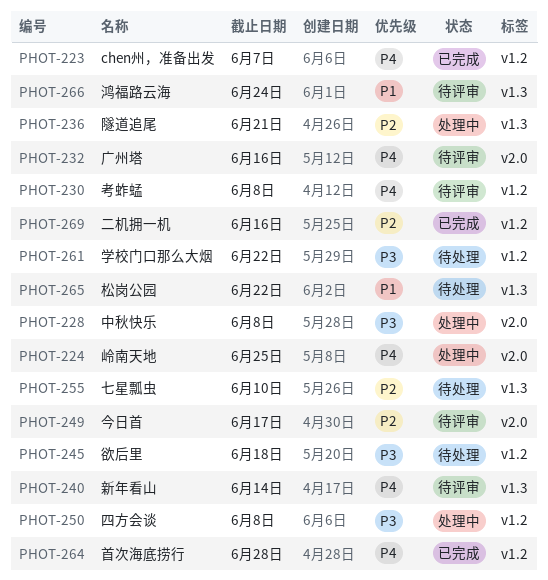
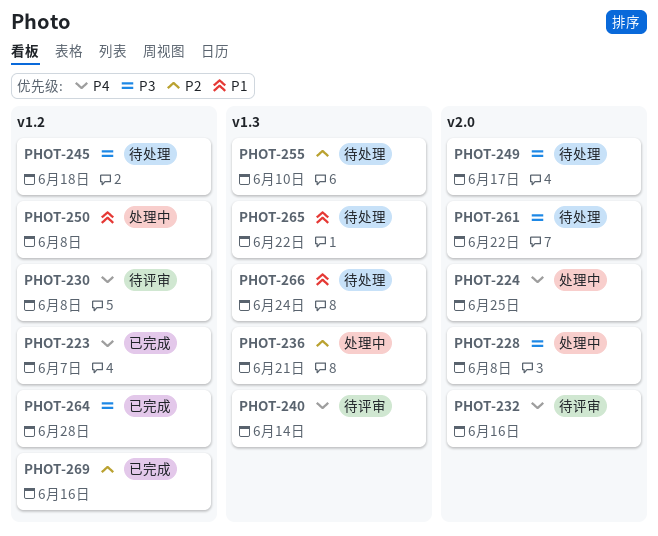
PHOT-249, status: 待评审 -> 待处理
PHOT-249, priority: P2 -> P3
PHOT-250, priority: P3 -> P1
PHOT-261, label: v1.2 -> v2.0
PHOT-264, priority: P4 -> P3
PHOT-266, status: 待评审 -> 待处理

